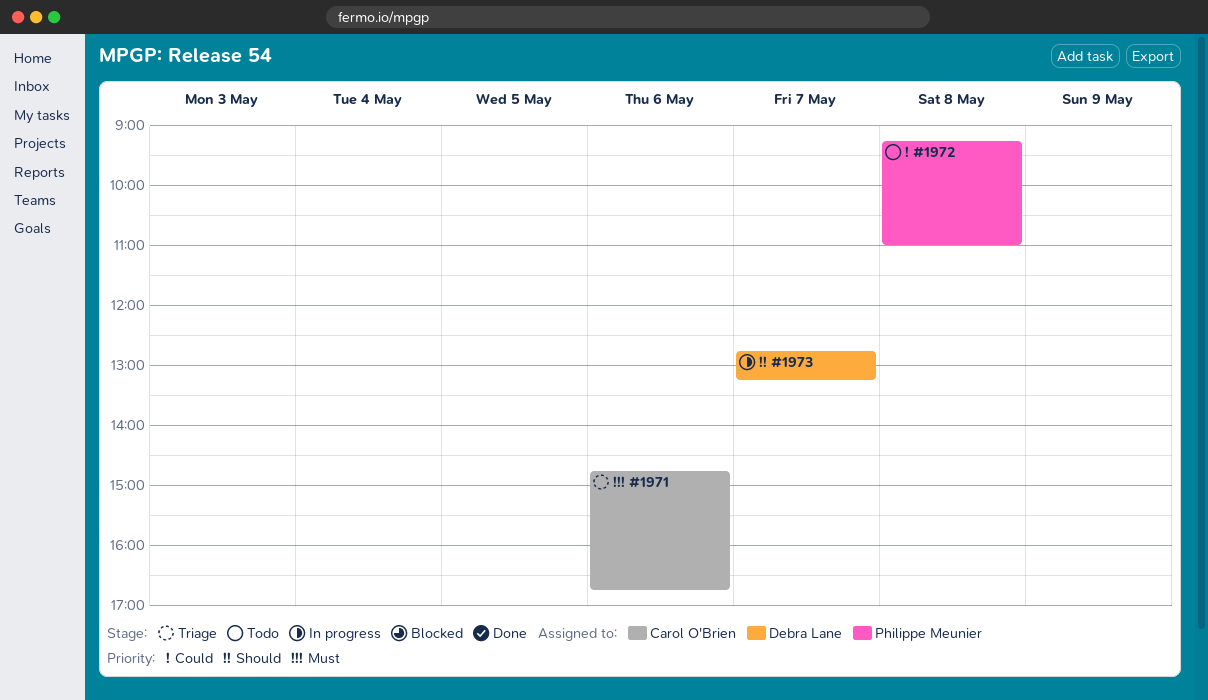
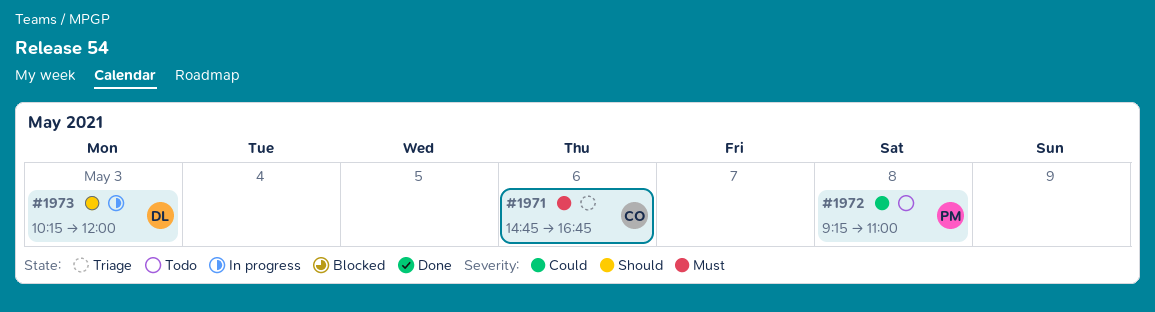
#1973, day: May 7 -> May 3
#1973, begins: 12:45 -> 10:15
#1973, ends: 13:15 -> 12:00

